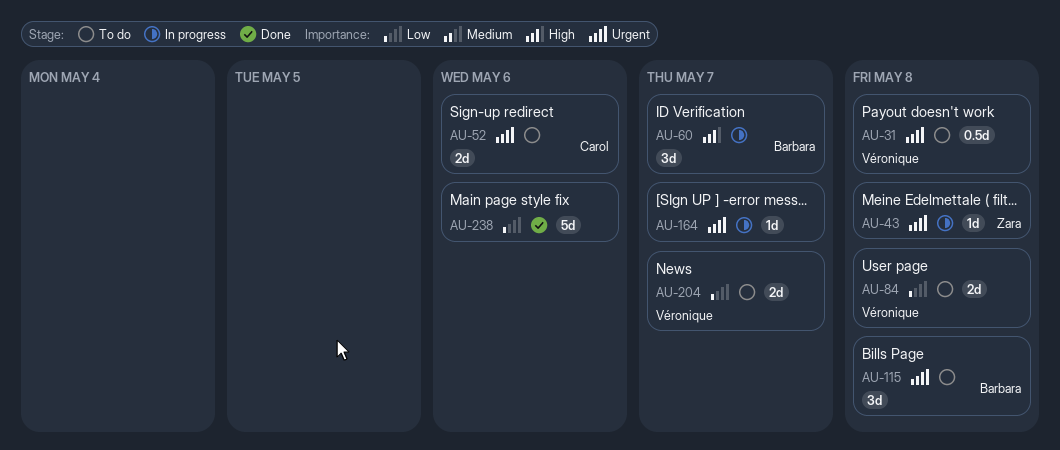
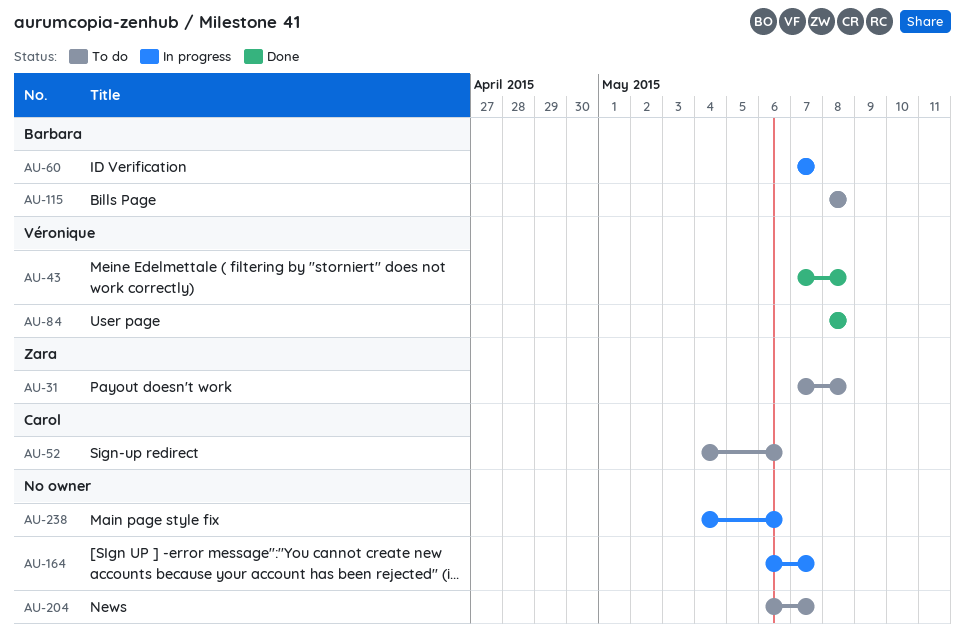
AU-31, owner: Véronique -> Zara
AU-43, status: In progress -> Done
AU-43, owner: Zara -> Véronique
AU-84, status: To do -> Done
AU-204, owner: Véronique -> none
AU-238, status: Done -> In progress

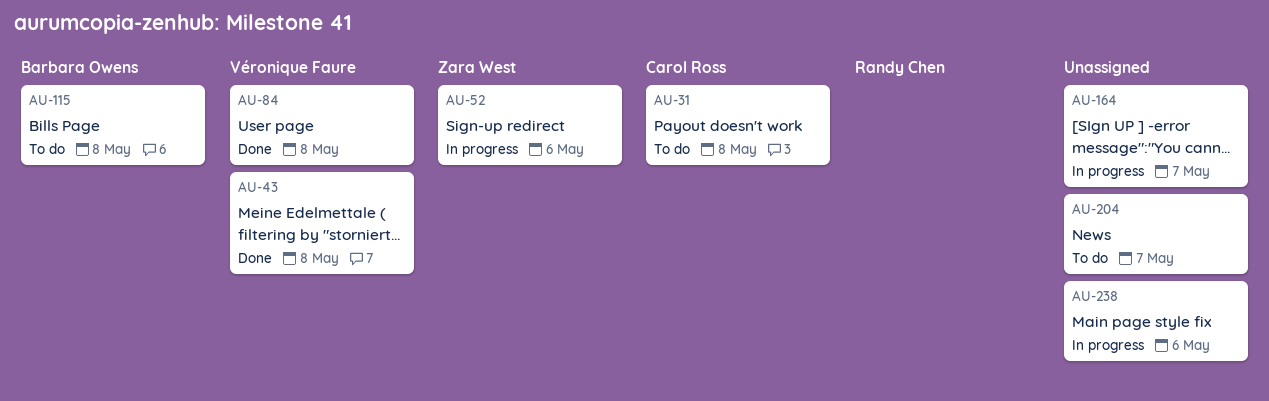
AU-31, owner: Zara West -> Carol Ross
AU-52, status: To do -> In progress
AU-52, owner: Carol Ross -> Zara West
AU-60: present -> none

